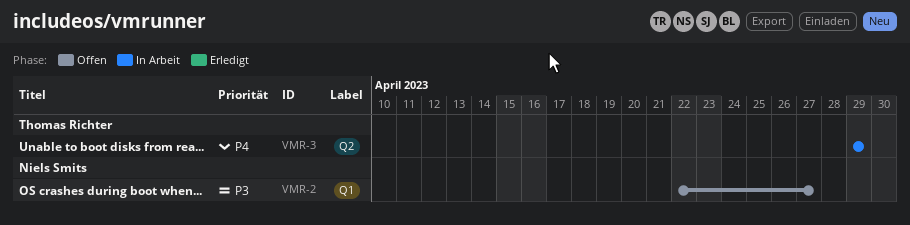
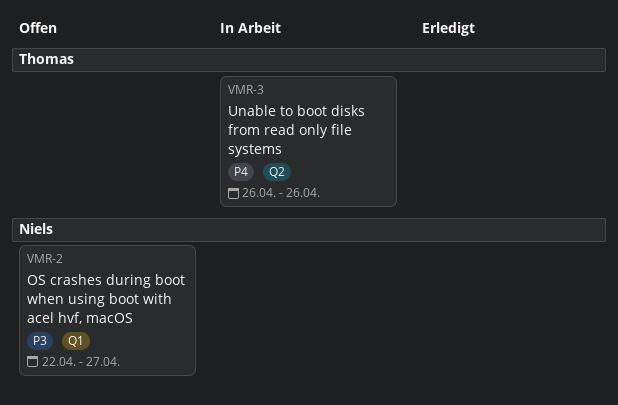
VMR-3, start: Apr 29 -> Apr 26
VMR-3, due: Apr 29 -> Apr 26

